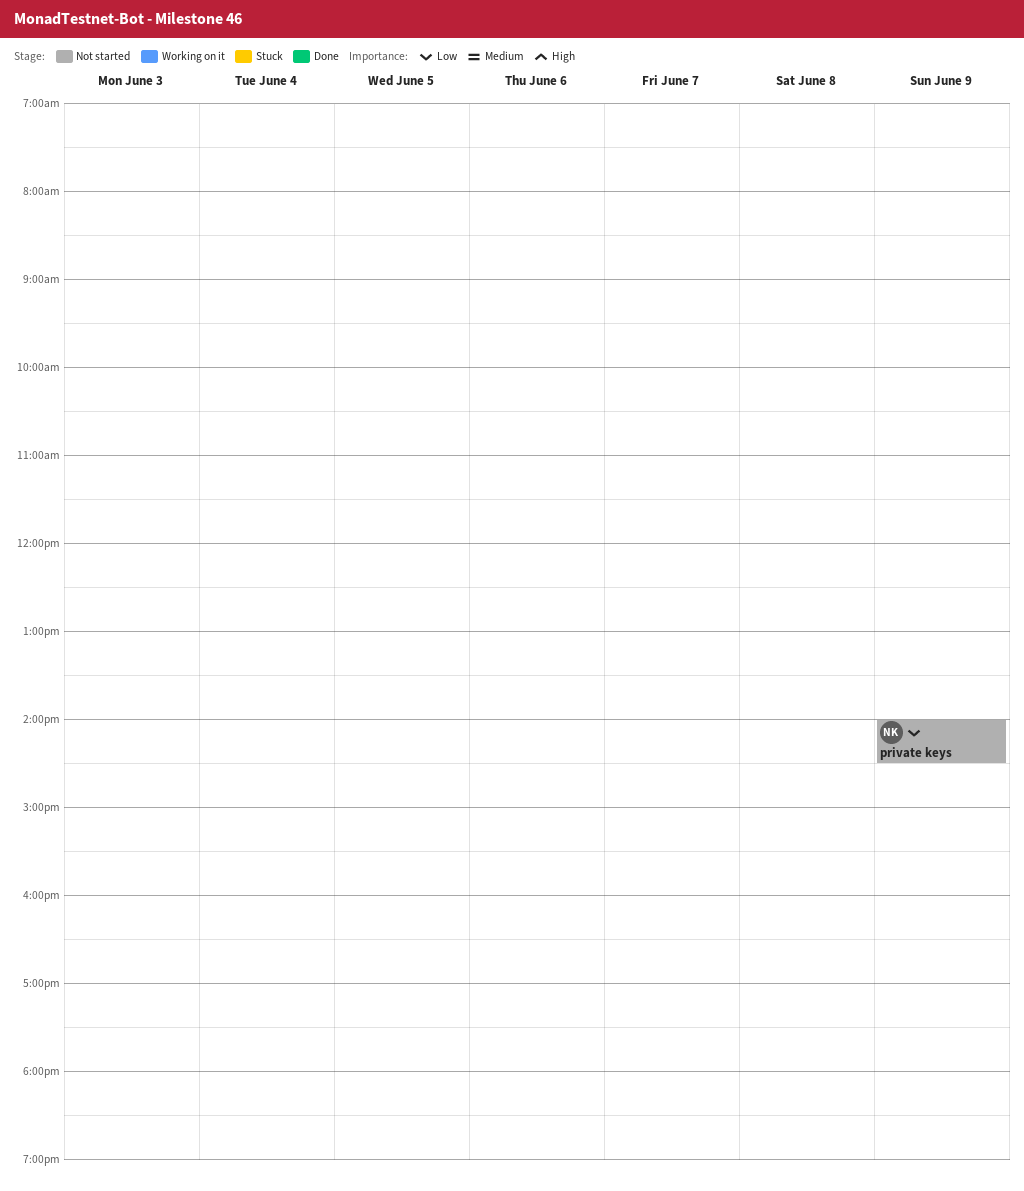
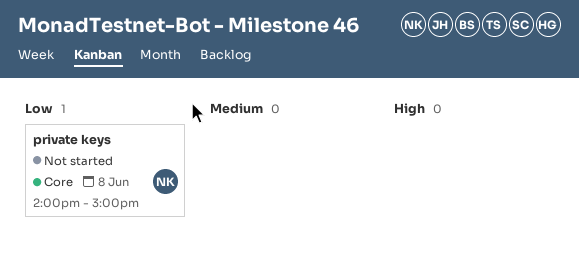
private keys, day: Jun 9 -> Jun 8
private keys, ends: 14:30 -> 15:00

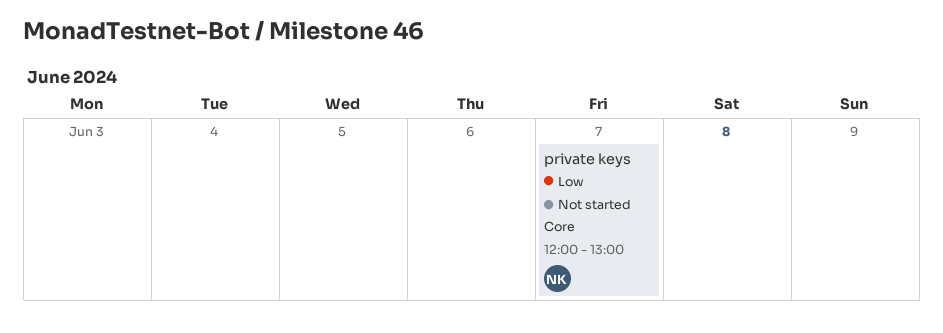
private keys, day: Jun 8 -> Jun 7
private keys, begins: 14:00 -> 12:00
private keys, ends: 15:00 -> 13:00

